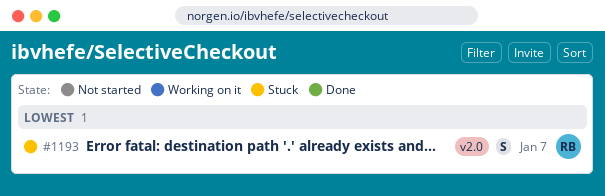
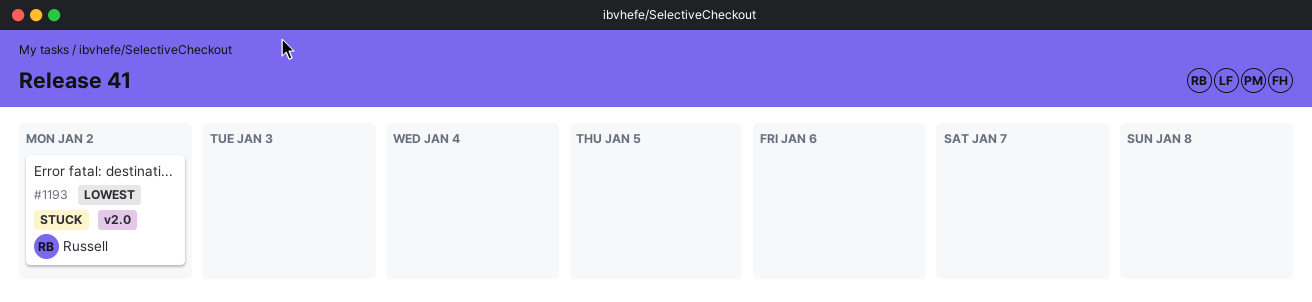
#1193, due: Jan 7 -> Jan 2

